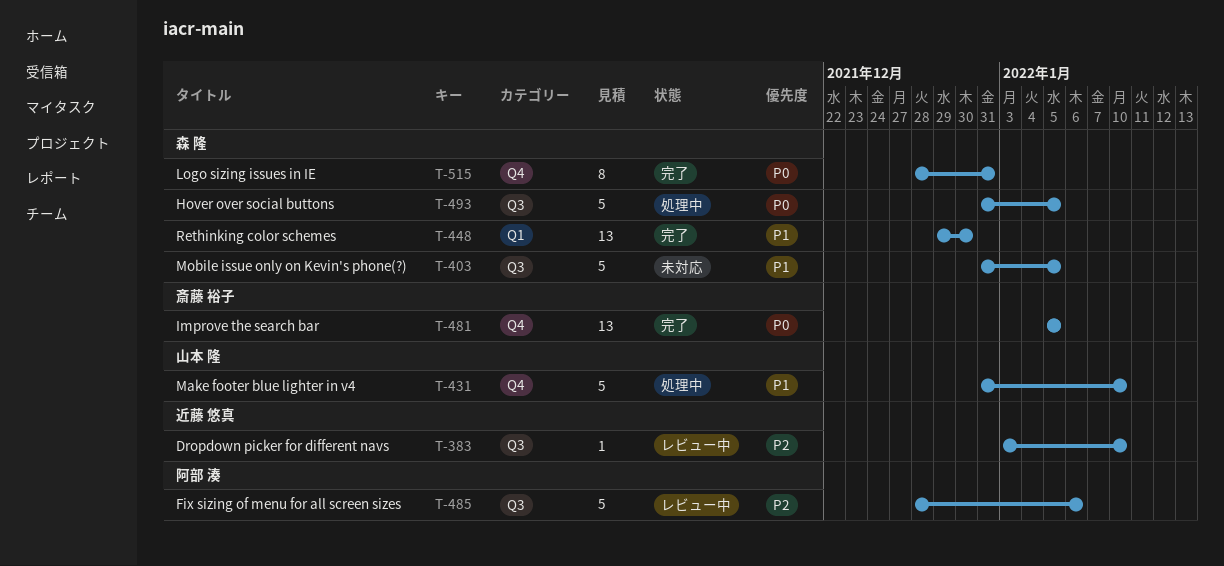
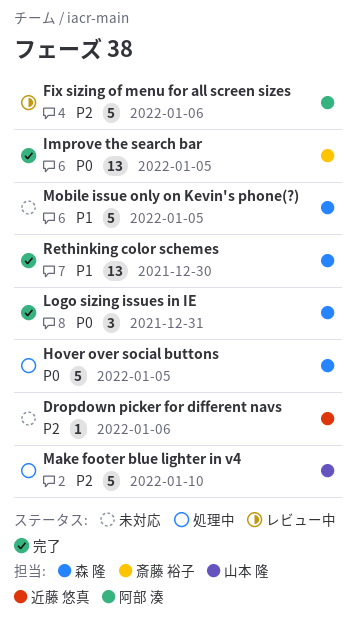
Dropdown picker for different navs, status: レビュー中 -> 未対応
Dropdown picker for different navs, due: Jan 10 -> Jan 6
Logo sizing issues in IE, estimate: 8 -> 3
Make footer blue lighter in v4, priority: P1 -> P2

